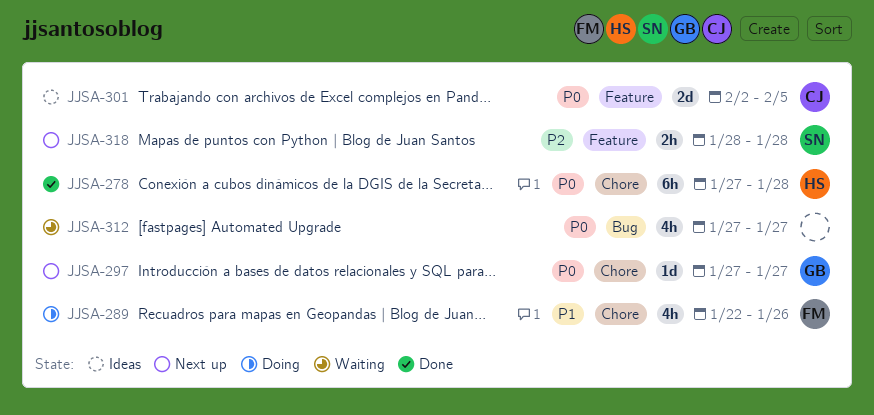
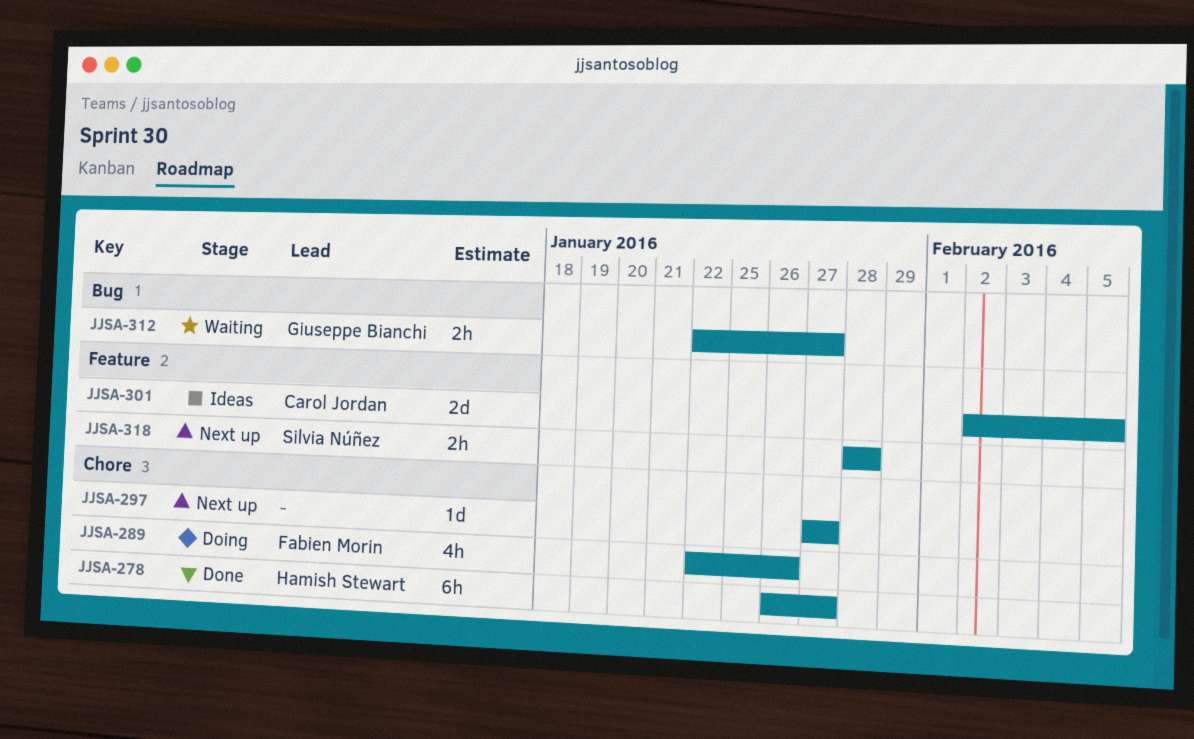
JJSA-278, start: Jan 27 -> Jan 26
JJSA-278, due: Jan 28 -> Jan 27
JJSA-297, owner: Giuseppe Bianchi -> none
JJSA-312, owner: none -> Giuseppe Bianchi
JJSA-312, estimate: 4h -> 2h
JJSA-312, start: Jan 27 -> Jan 22

